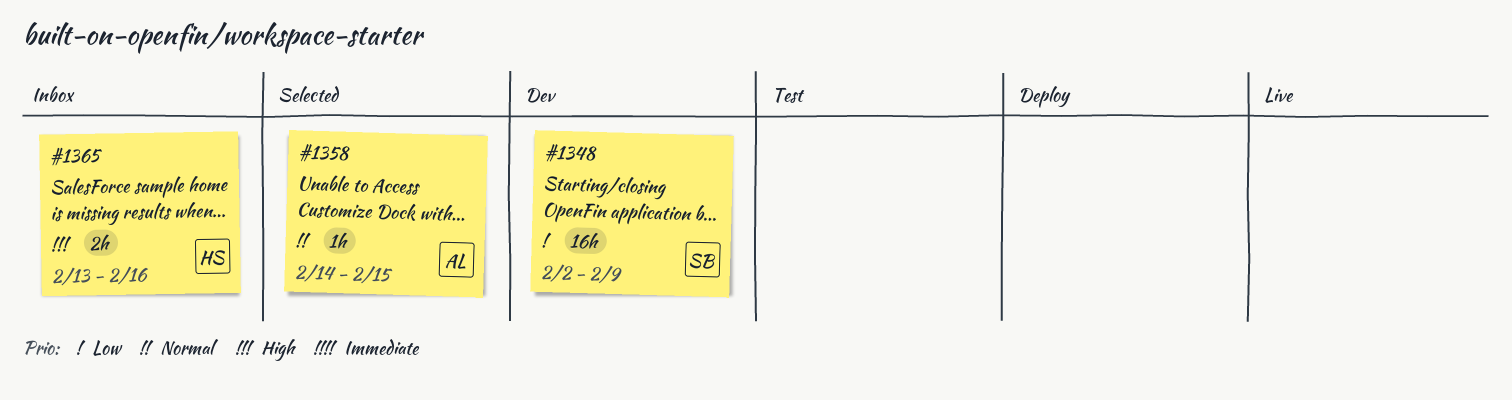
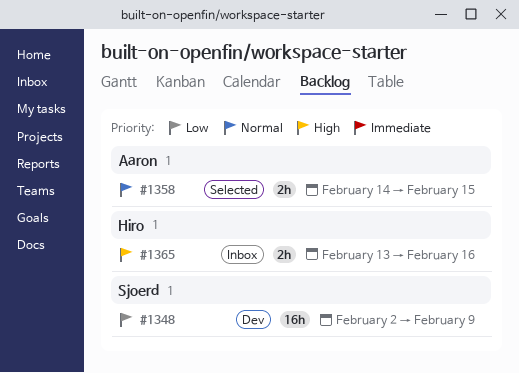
#1358, estimate: 1h -> 2h

